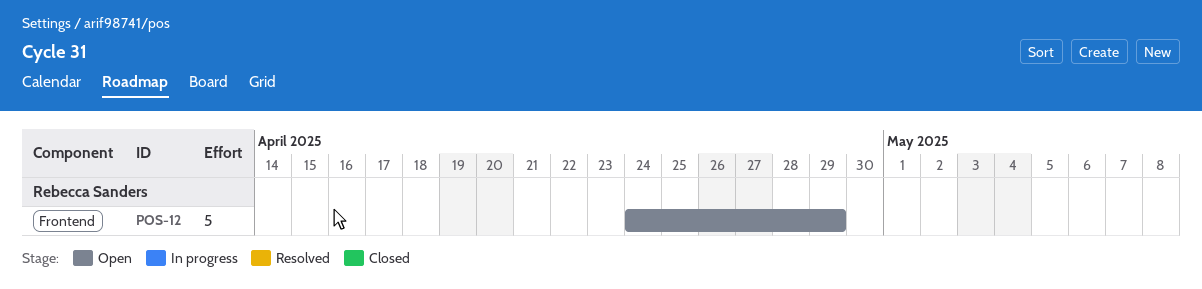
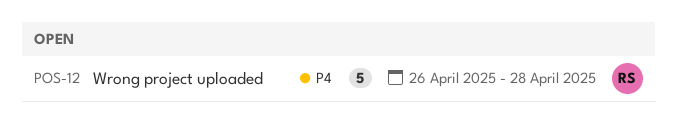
POS-12, start: Apr 24 -> Apr 26
POS-12, due: Apr 29 -> Apr 28

